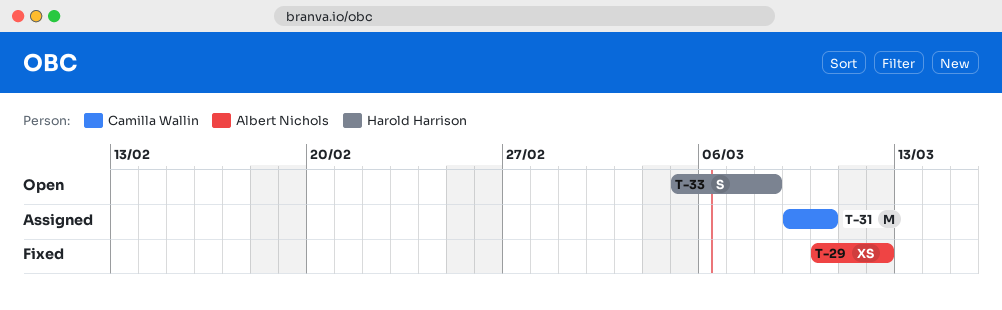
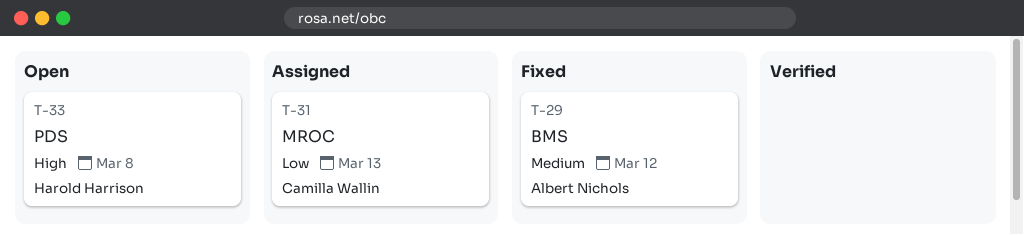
T-31, due: Mar 10 -> Mar 13

